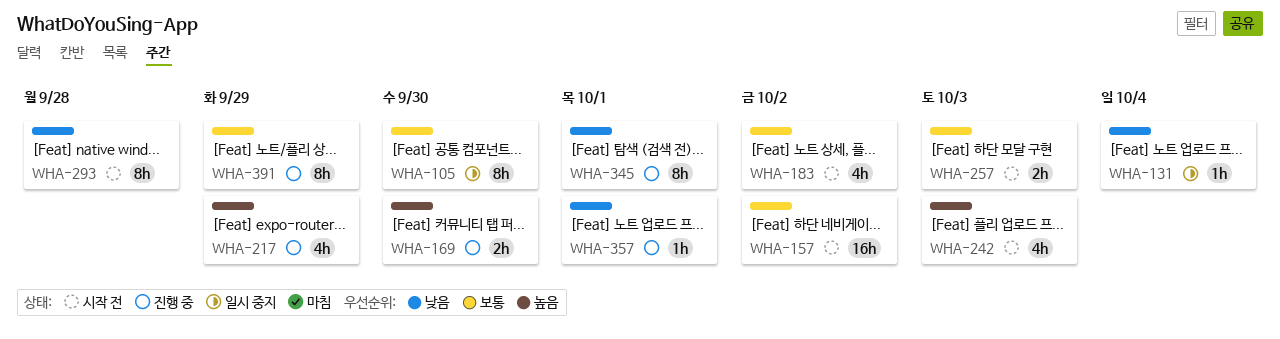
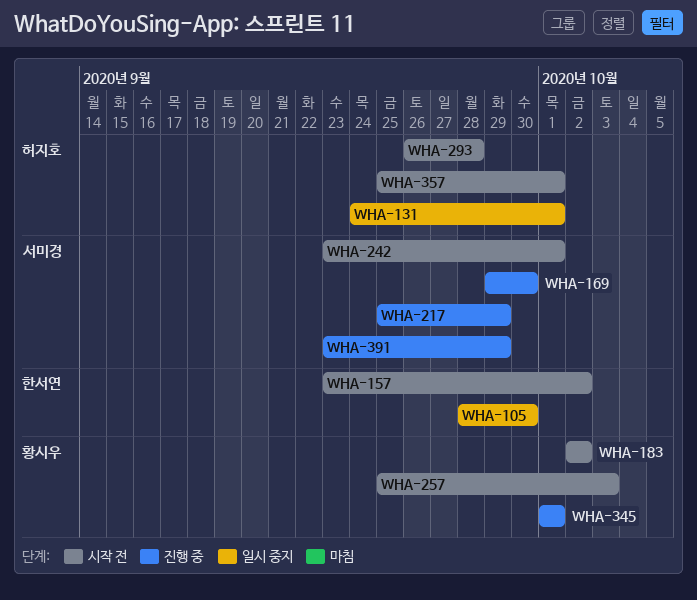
WHA-131, due: Oct 4 -> Oct 1
WHA-242, due: Oct 3 -> Oct 1
WHA-357, status: 진행 중 -> 시작 전

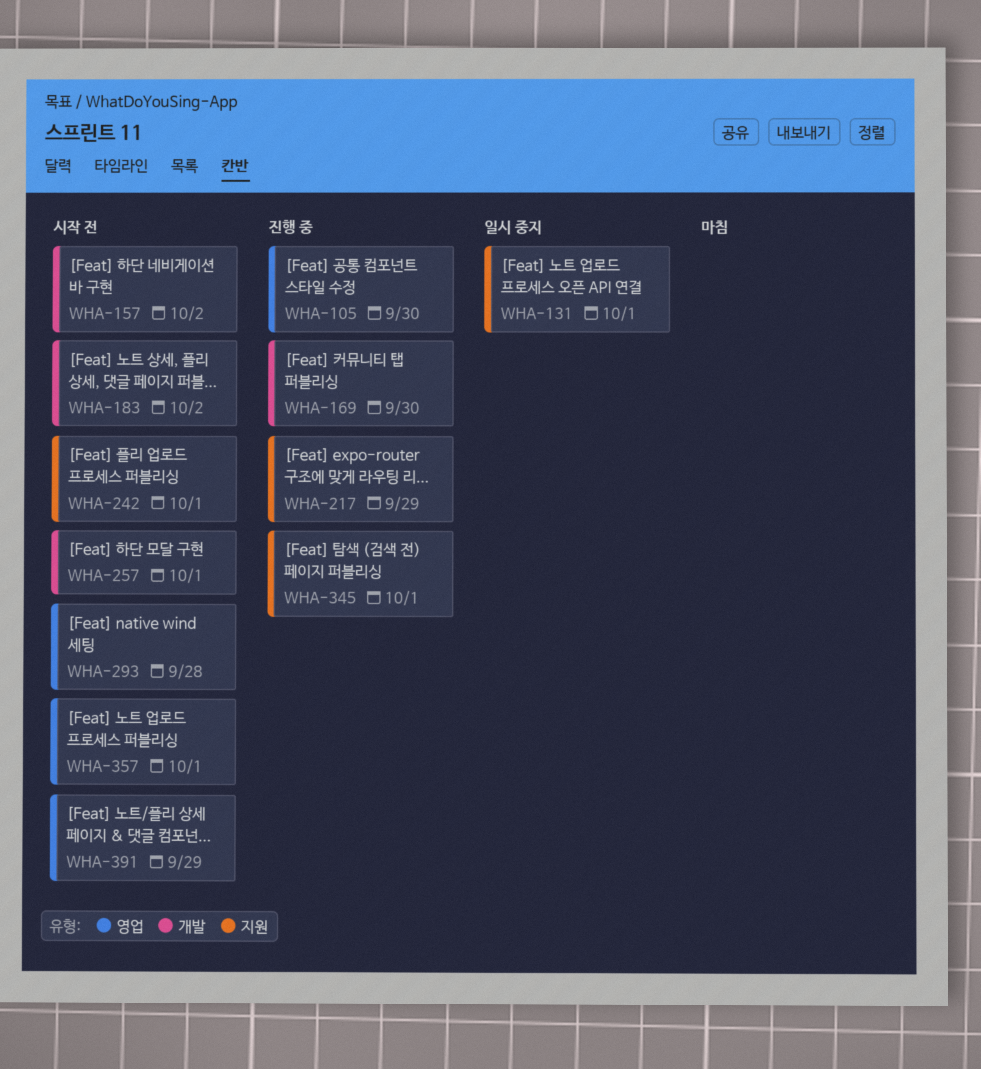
WHA-105, status: 일시 중지 -> 진행 중
WHA-257, due: Oct 3 -> Oct 1
WHA-391, status: 진행 중 -> 시작 전

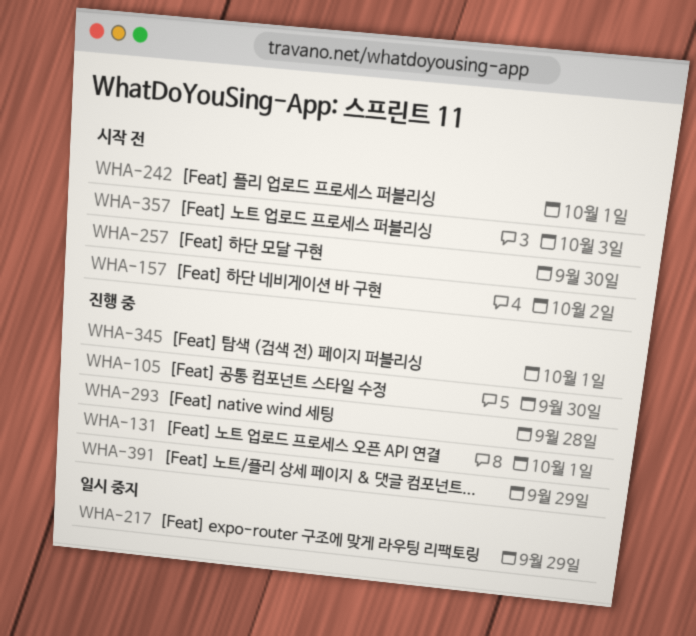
WHA-131, status: 일시 중지 -> 진행 중
WHA-169: present -> none
WHA-183: present -> none
WHA-217, status: 진행 중 -> 일시 중지
WHA-257, due: Oct 1 -> Sep 30
WHA-293, status: 시작 전 -> 진행 중
WHA-357, due: Oct 1 -> Oct 3
WHA-391, status: 시작 전 -> 진행 중

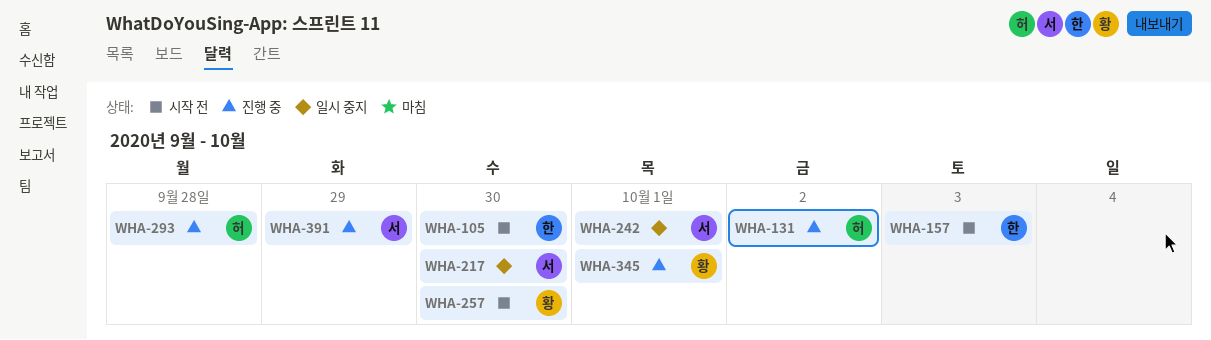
WHA-105, status: 진행 중 -> 시작 전
WHA-131, due: Oct 1 -> Oct 2
WHA-157, due: Oct 2 -> Oct 3
WHA-217, due: Sep 29 -> Sep 30
WHA-242, status: 시작 전 -> 일시 중지
WHA-357: present -> none

